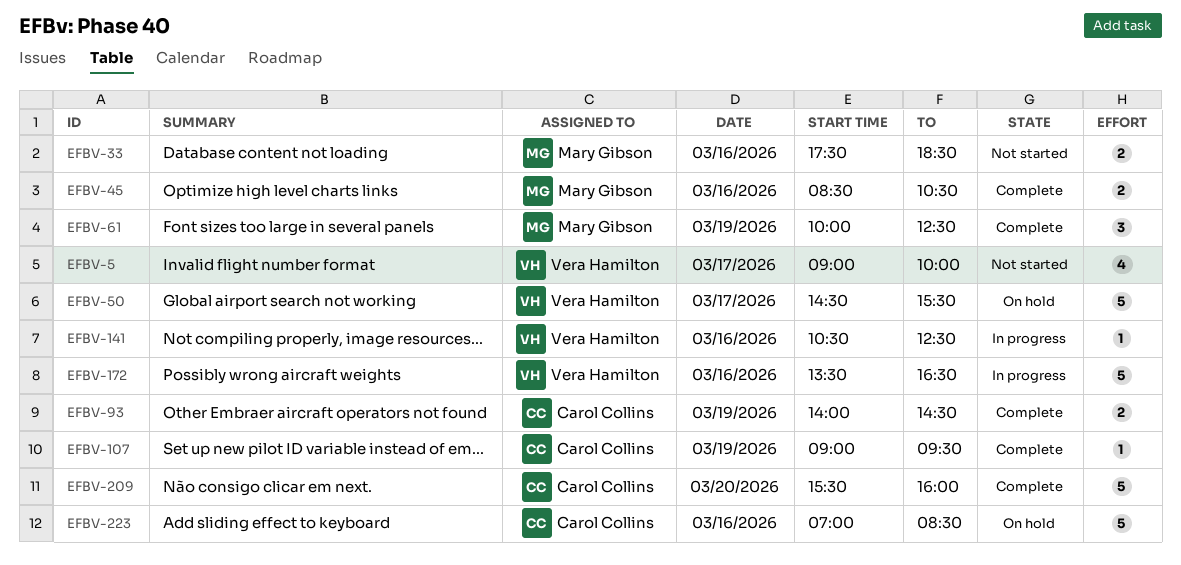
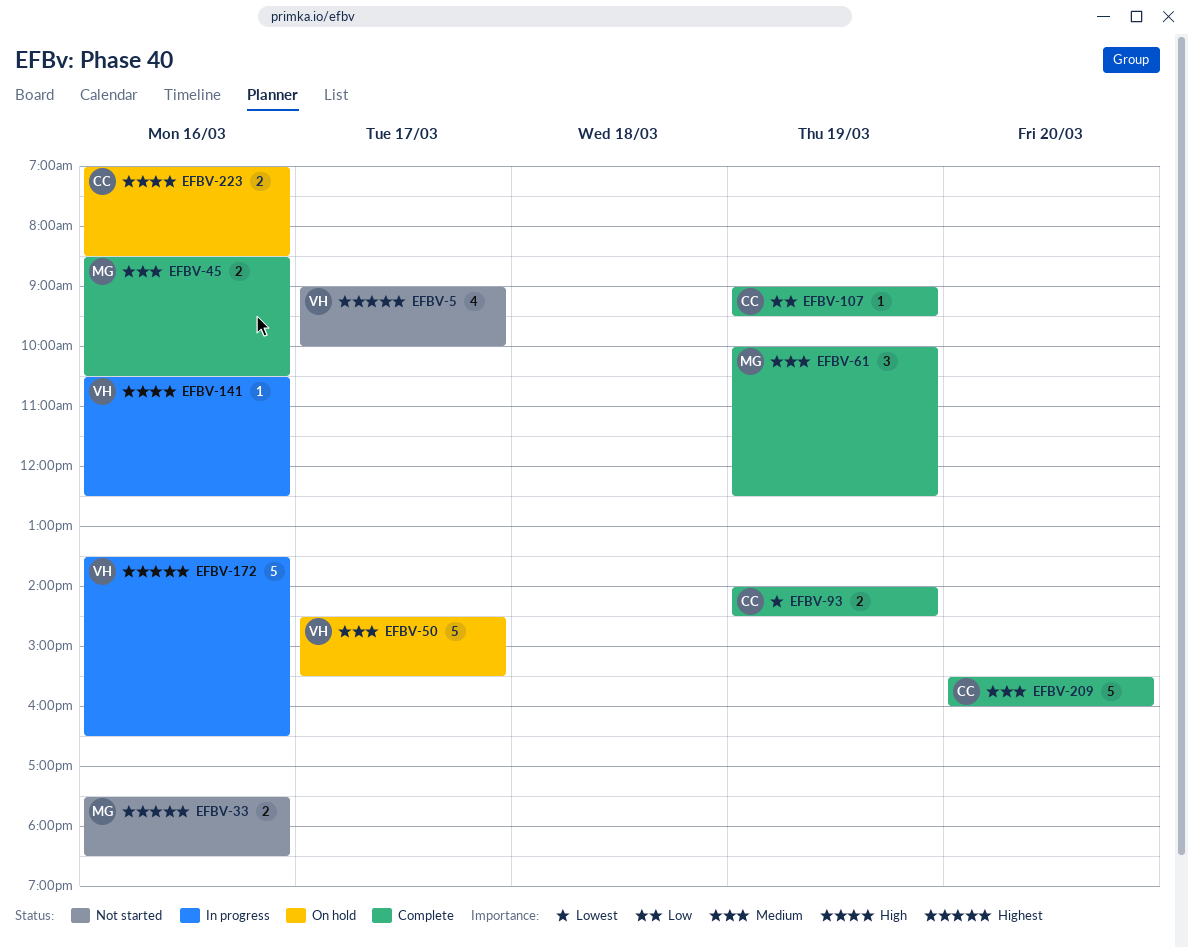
EFBV-223, estimate: 5 -> 2

